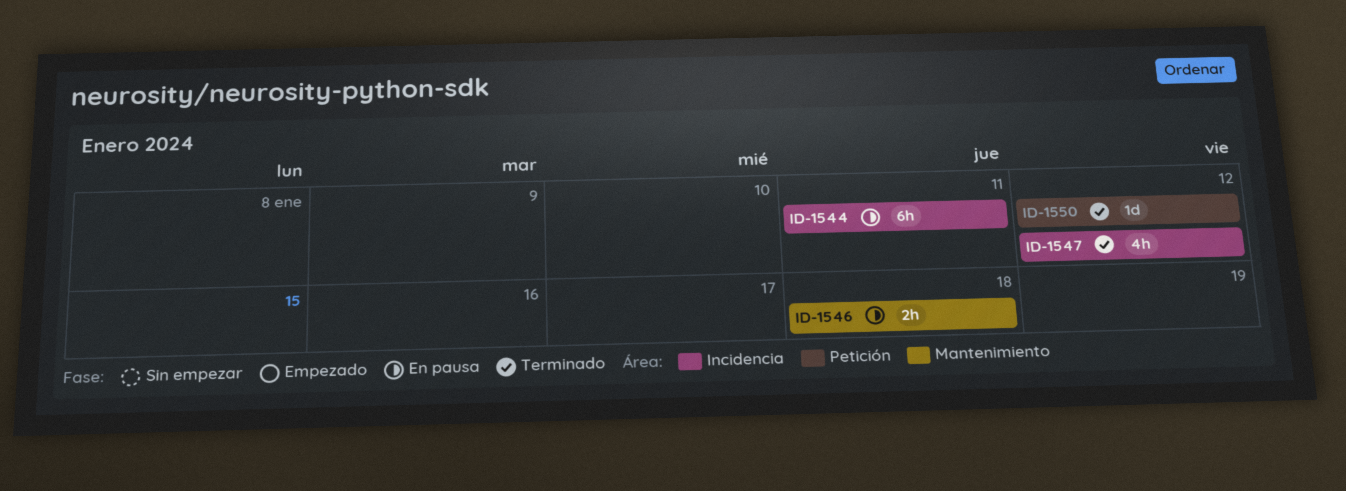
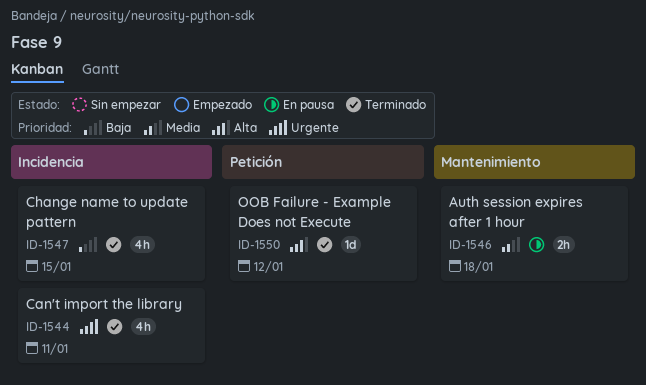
ID-1544, status: En pausa -> Terminado
ID-1544, estimate: 6h -> 4h
ID-1547, due: Jan 12 -> Jan 15

